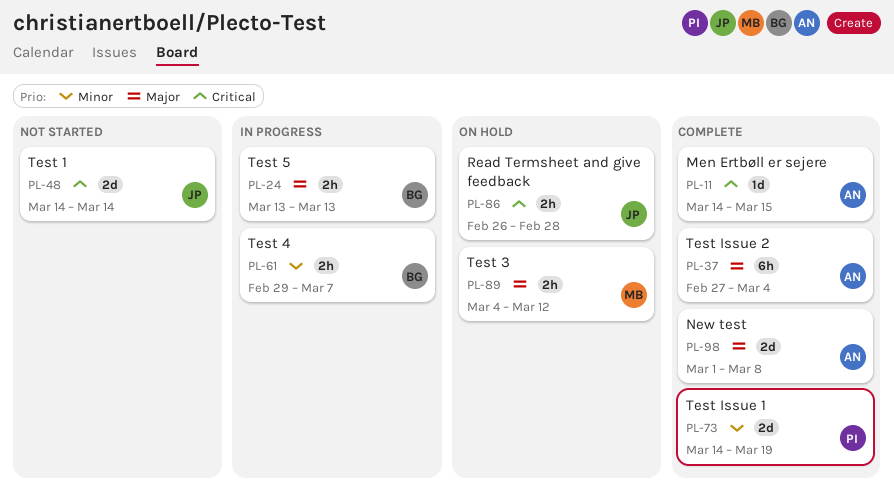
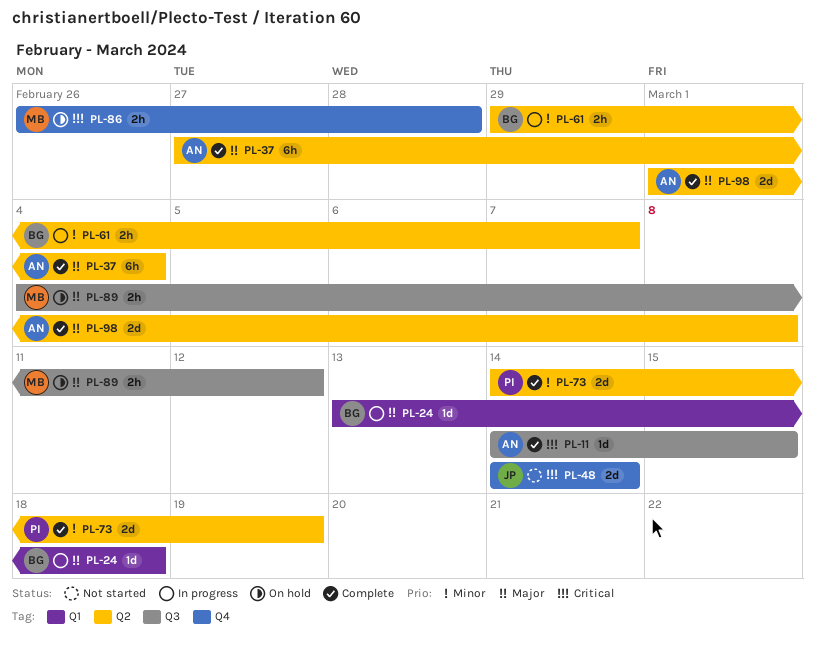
PL-24, estimate: 2h -> 1d
PL-24, due: Mar 13 -> Mar 18
PL-86, owner: JP -> MB

